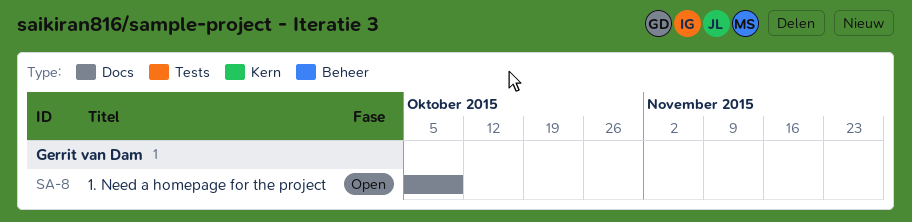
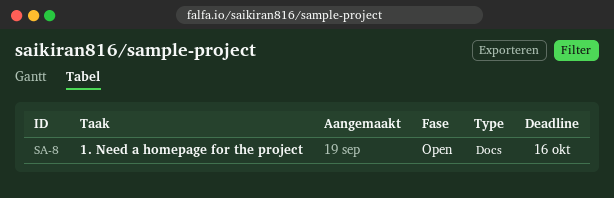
SA-8, due: Oct 9 -> Oct 16

